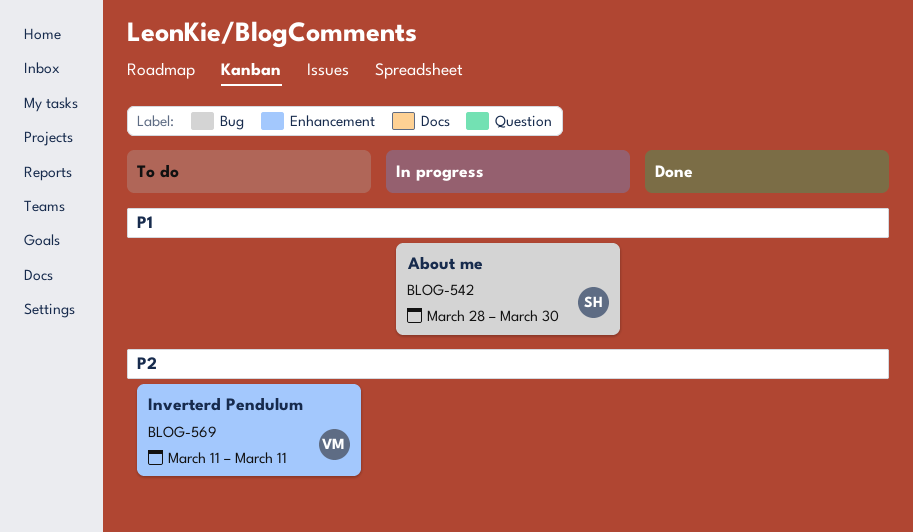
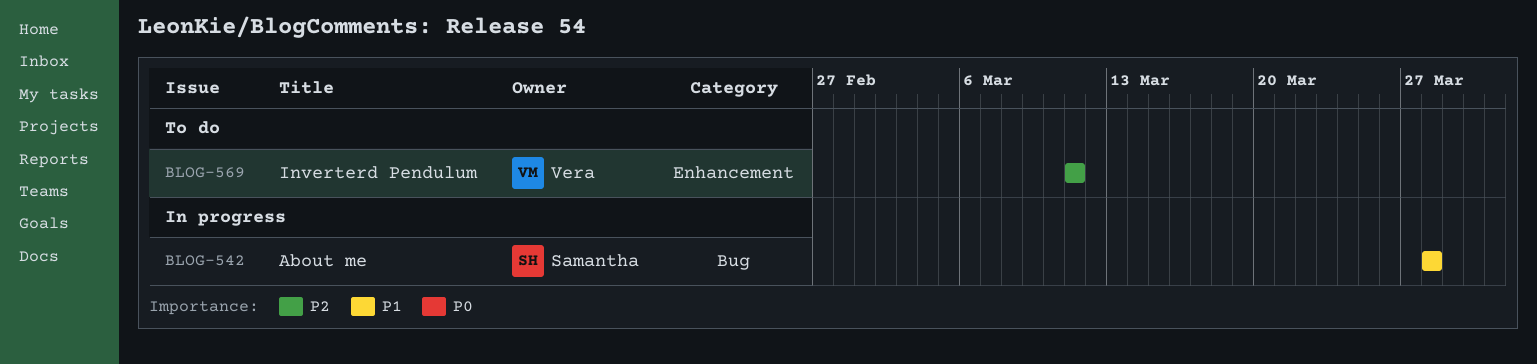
BLOG-542, due: Mar 30 -> Mar 28

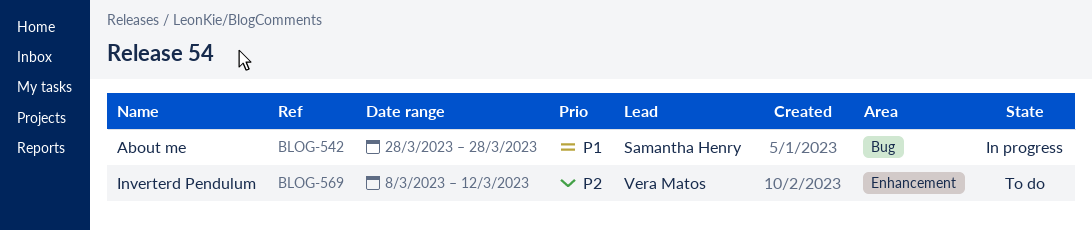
BLOG-569, start: Mar 11 -> Mar 8
BLOG-569, due: Mar 11 -> Mar 12

